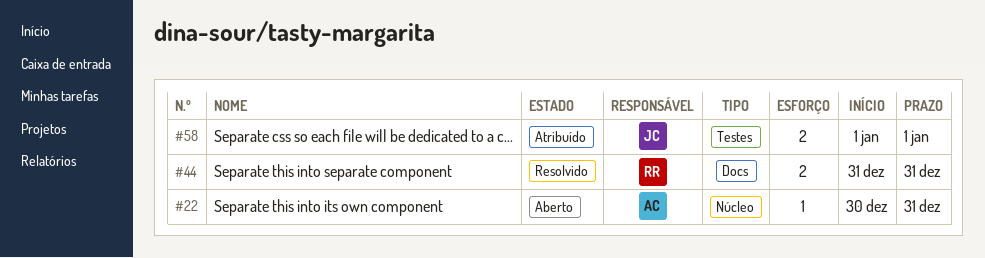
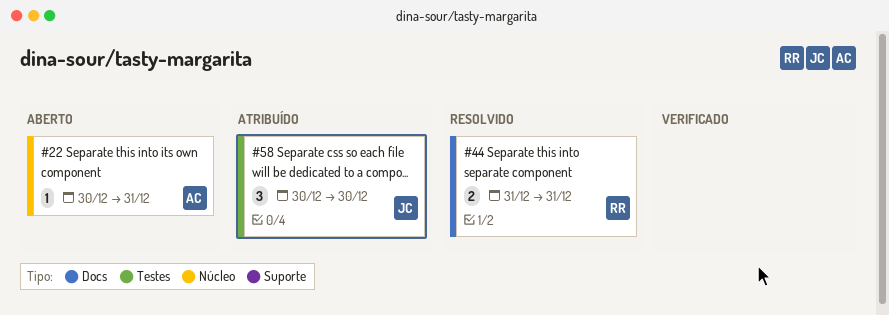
#58, estimate: 2 -> 3
#58, start: Jan 1 -> Dec 30
#58, due: Jan 1 -> Dec 30

